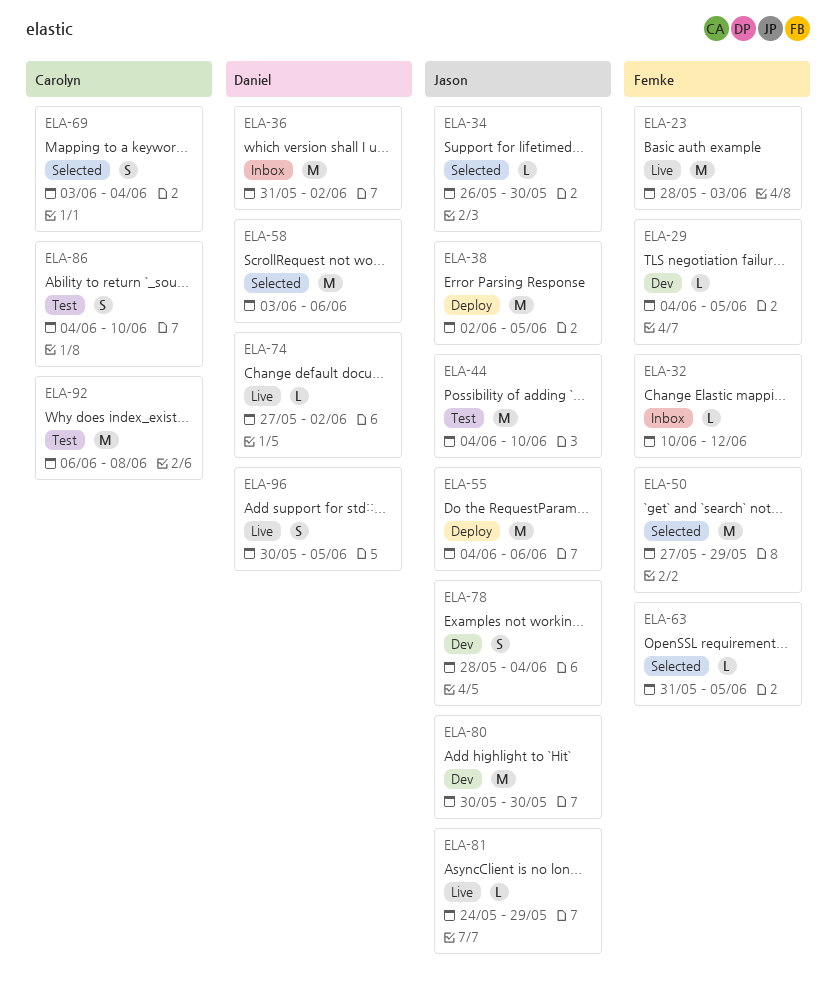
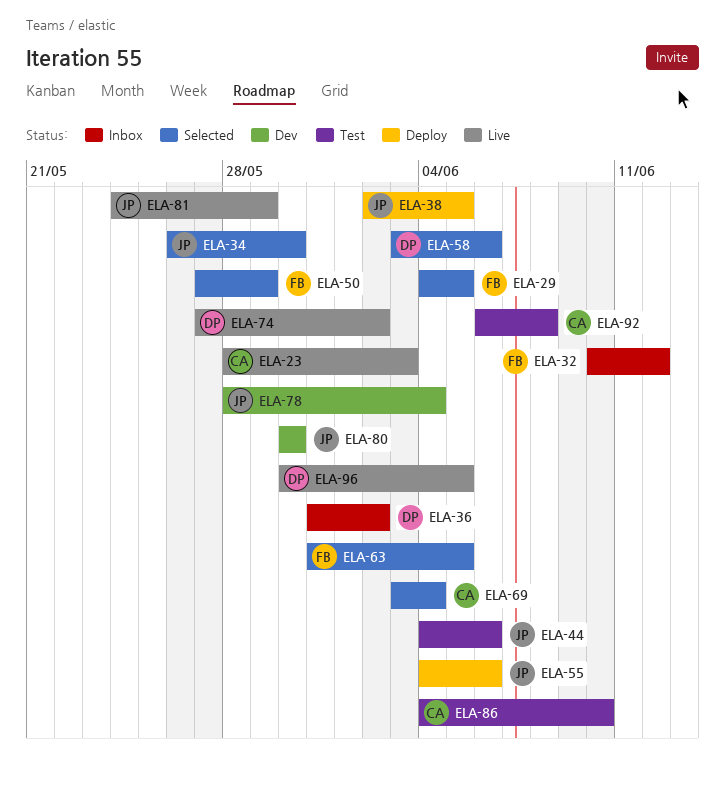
ELA-23, owner: Femke -> Carolyn
ELA-29, status: Dev -> Selected
ELA-44, due: Jun 10 -> Jun 6

